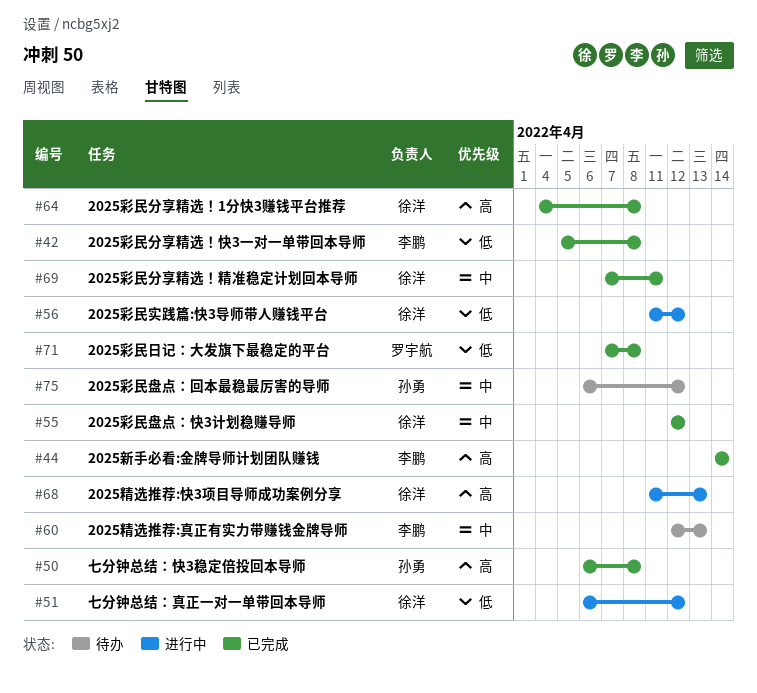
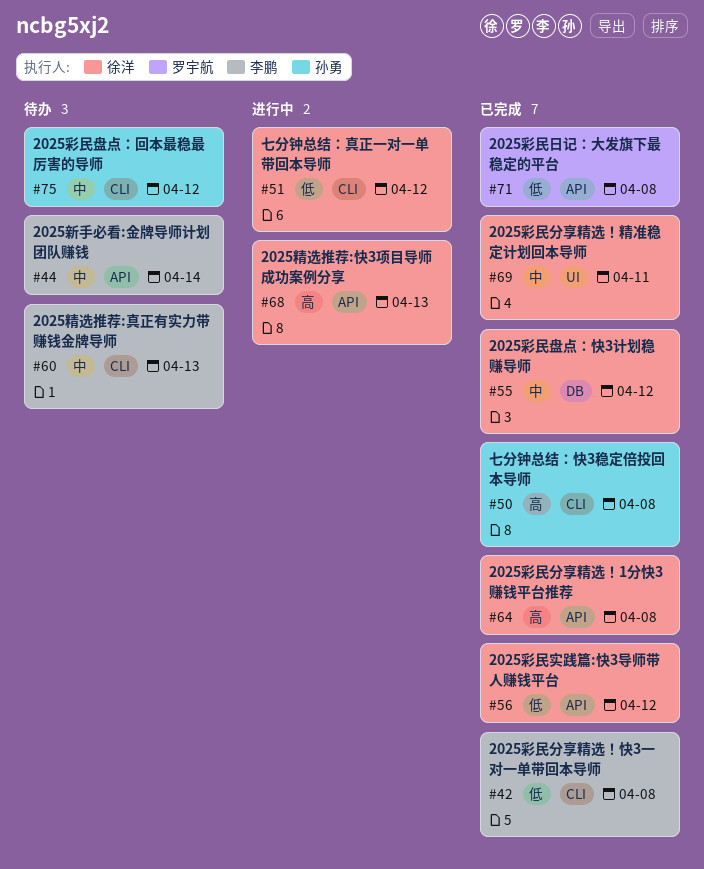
#44, status: 已完成 -> 待办
#44, priority: 高 -> 中
#56, status: 进行中 -> 已完成

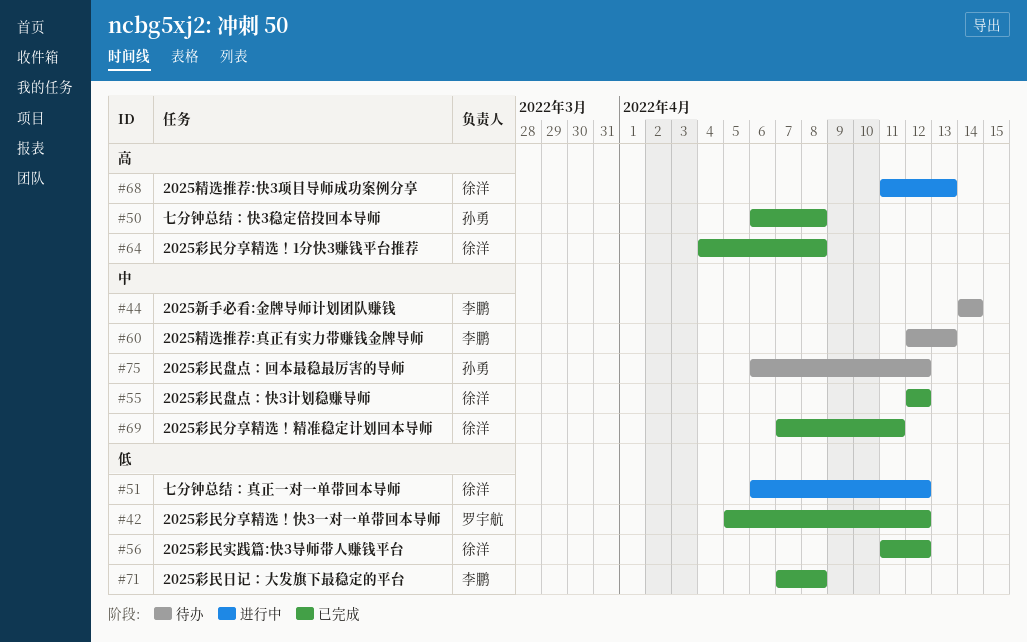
#42, owner: 李鹏 -> 罗宇航
#42, due: Apr 8 -> Apr 12
#71, owner: 罗宇航 -> 李鹏

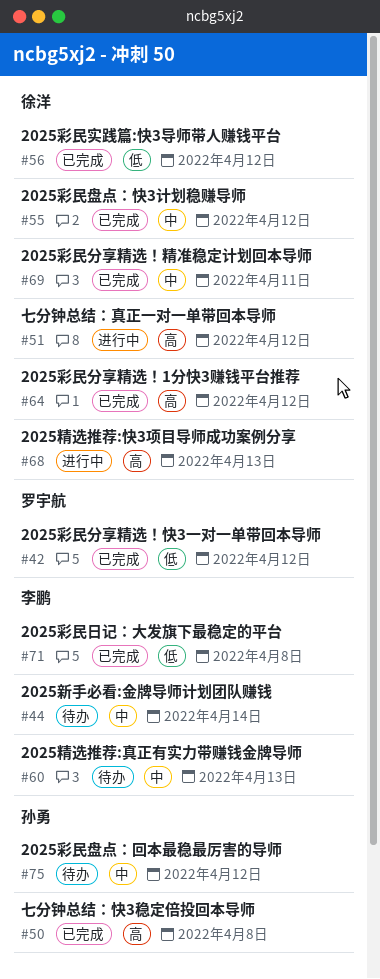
#51, priority: 低 -> 高
#64, due: Apr 8 -> Apr 12

